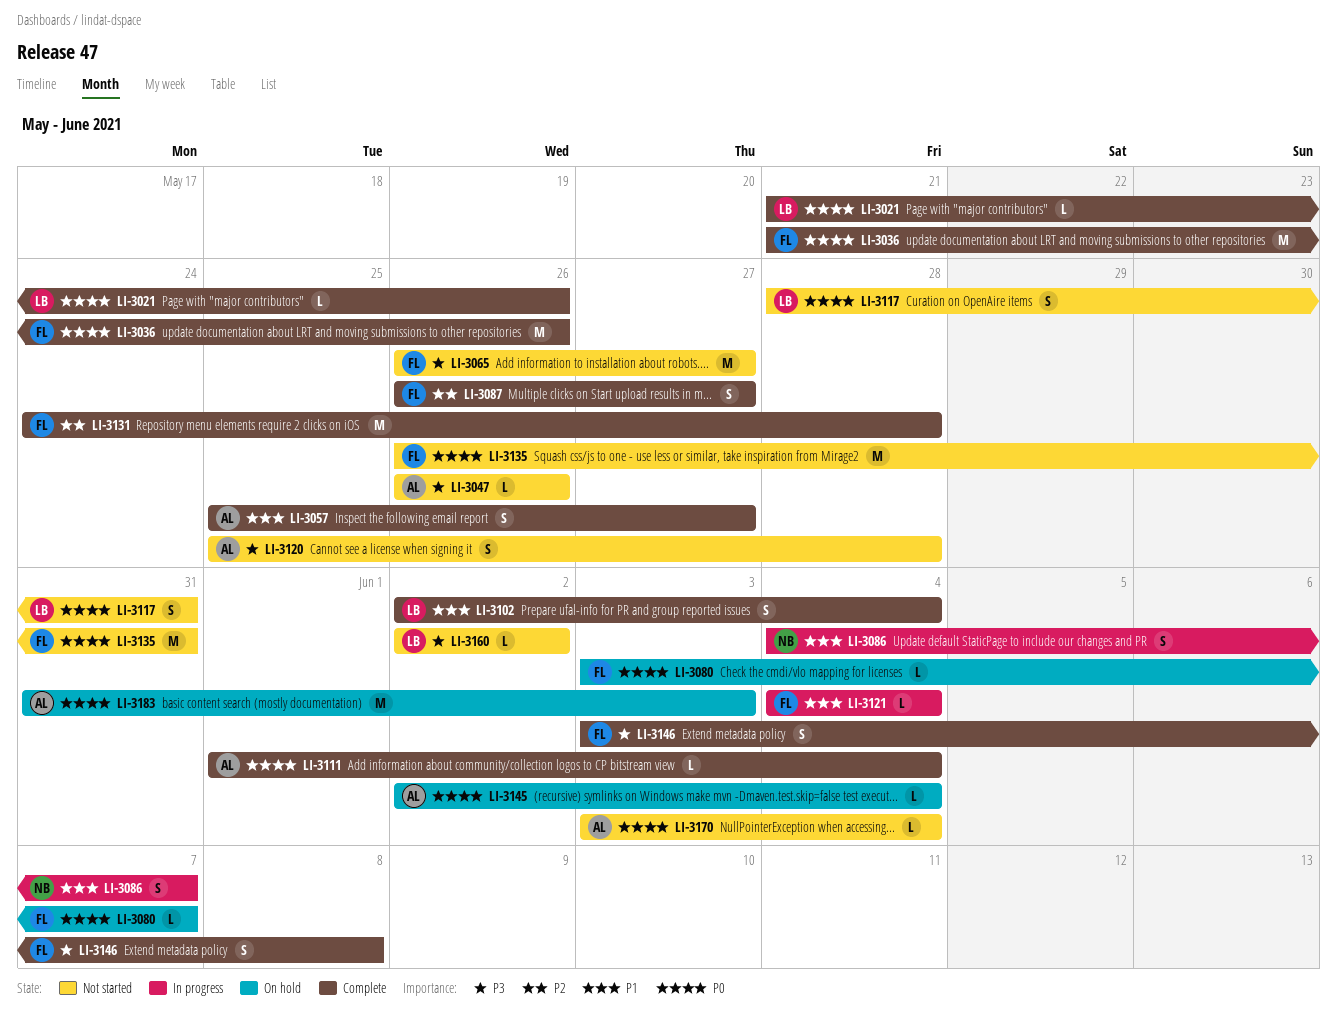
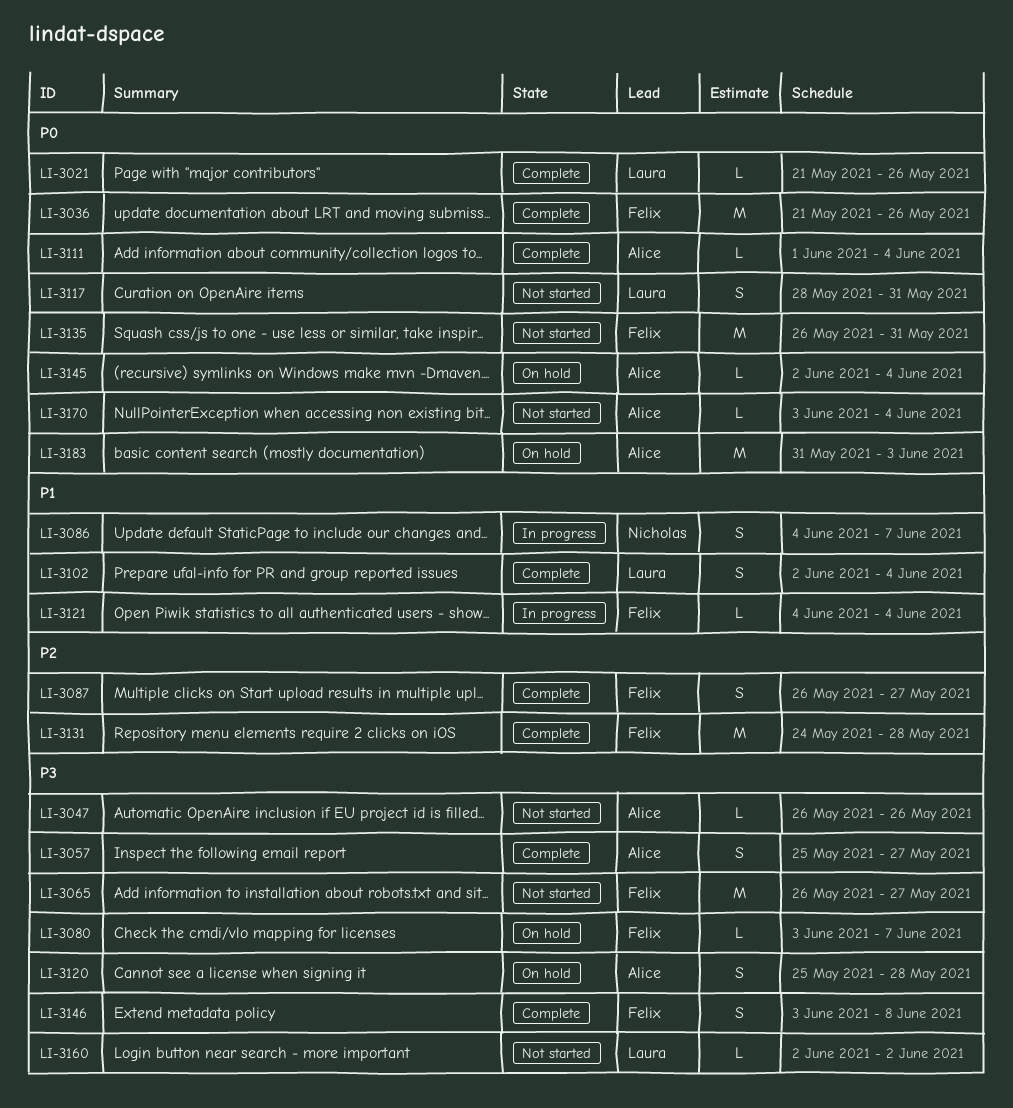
LI-3057, priority: P1 -> P3
LI-3080, priority: P0 -> P3
LI-3120, status: Not started -> On hold

